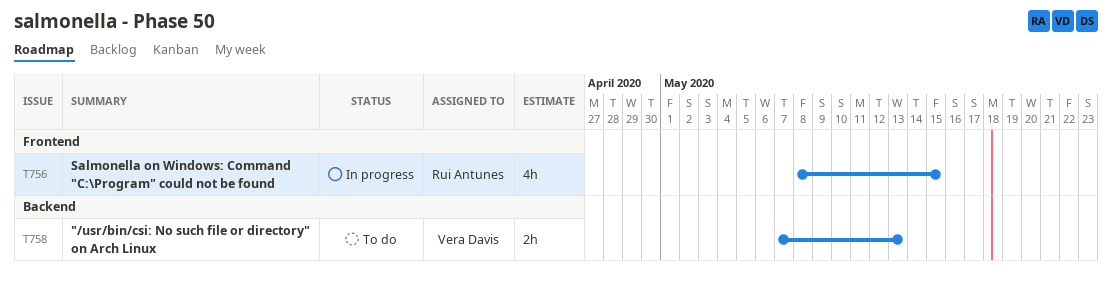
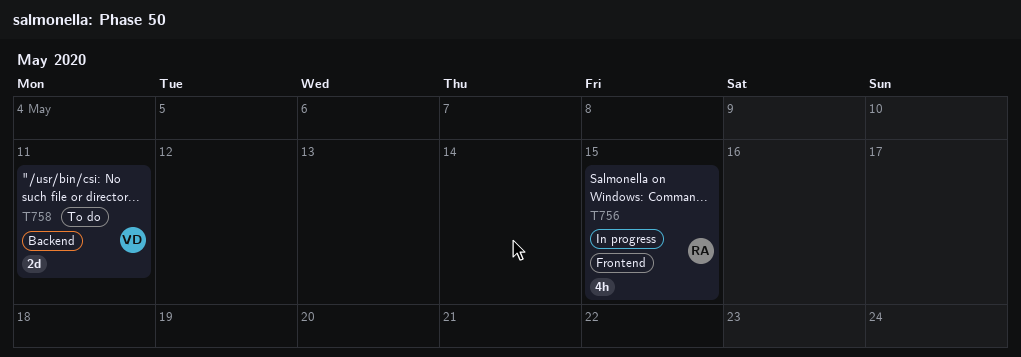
T758, estimate: 2h -> 2d
T758, due: May 13 -> May 11

